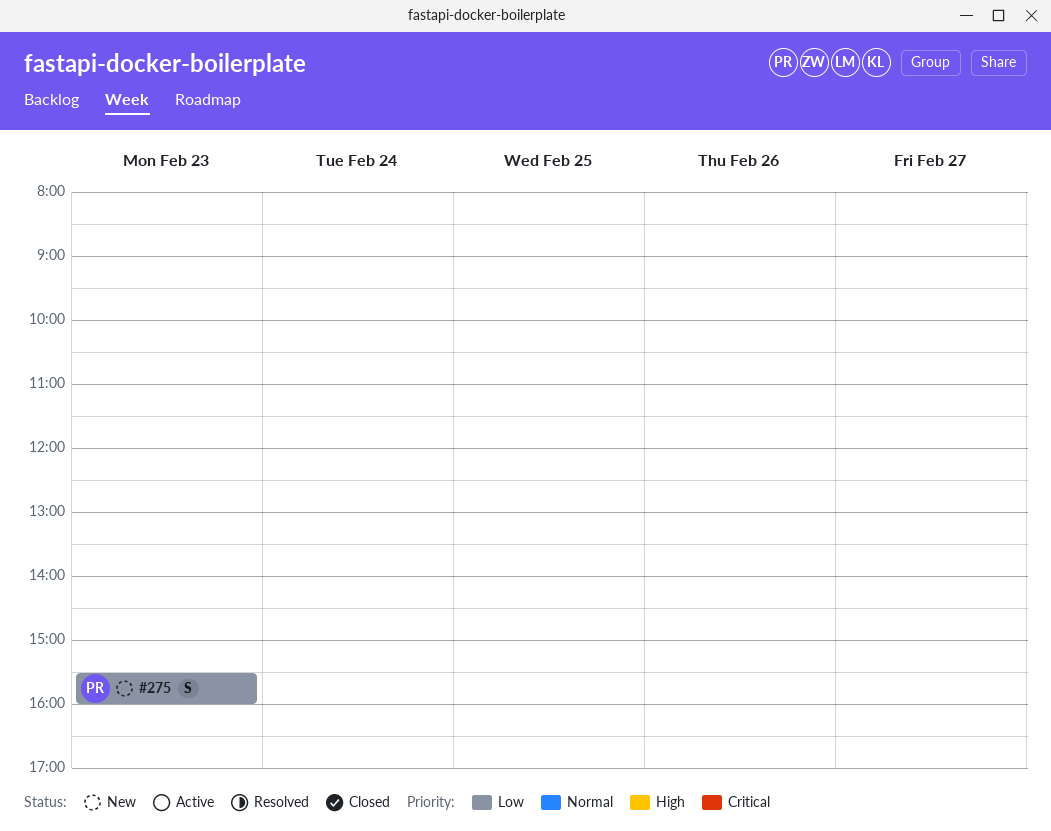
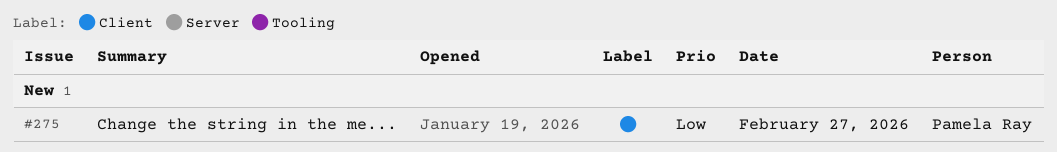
#275, day: Feb 23 -> Feb 27

